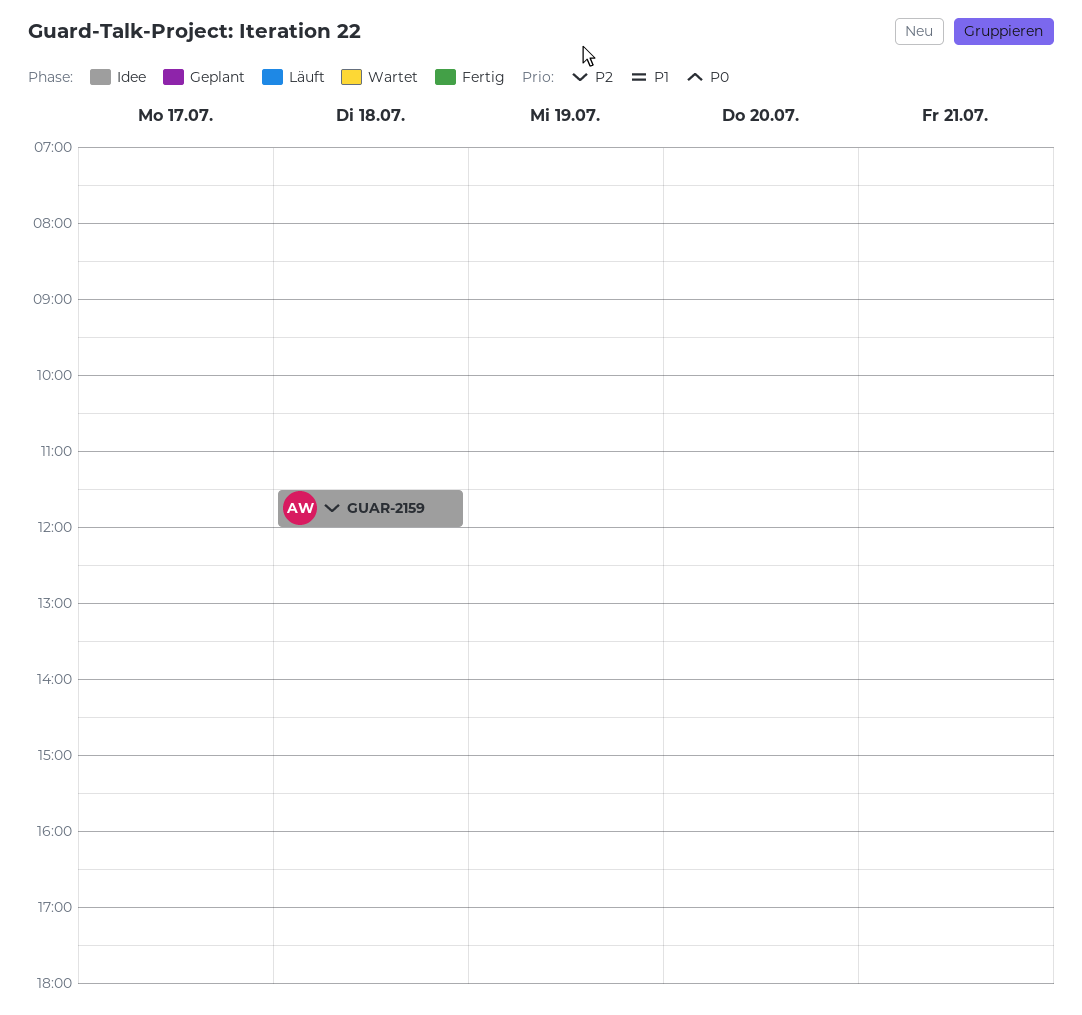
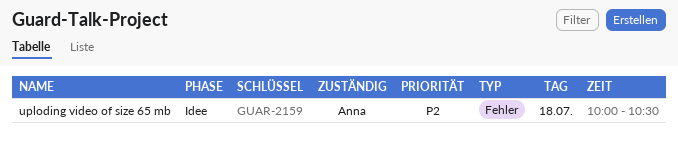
GUAR-2159, begins: 11:30 -> 10:00
GUAR-2159, ends: 12:00 -> 10:30

